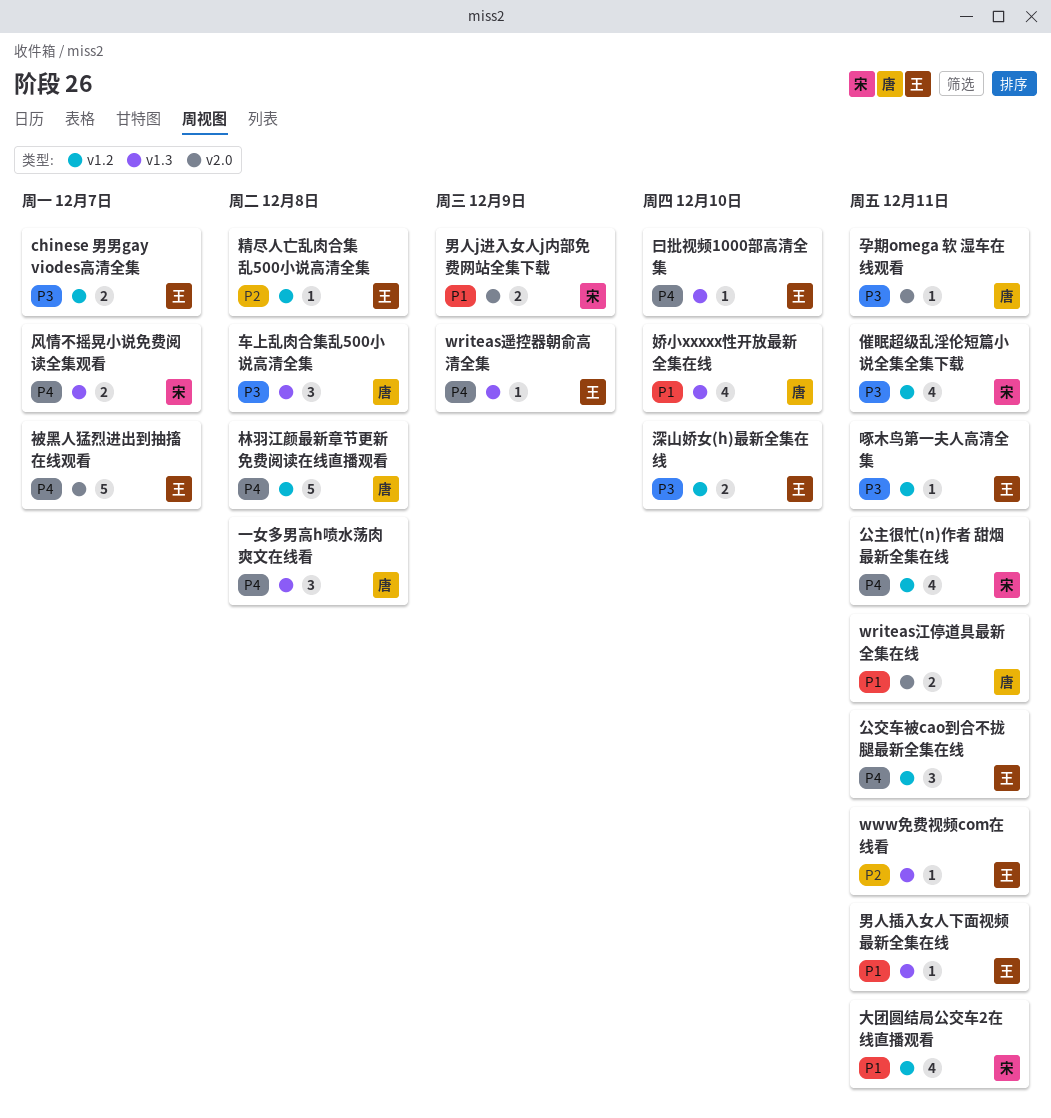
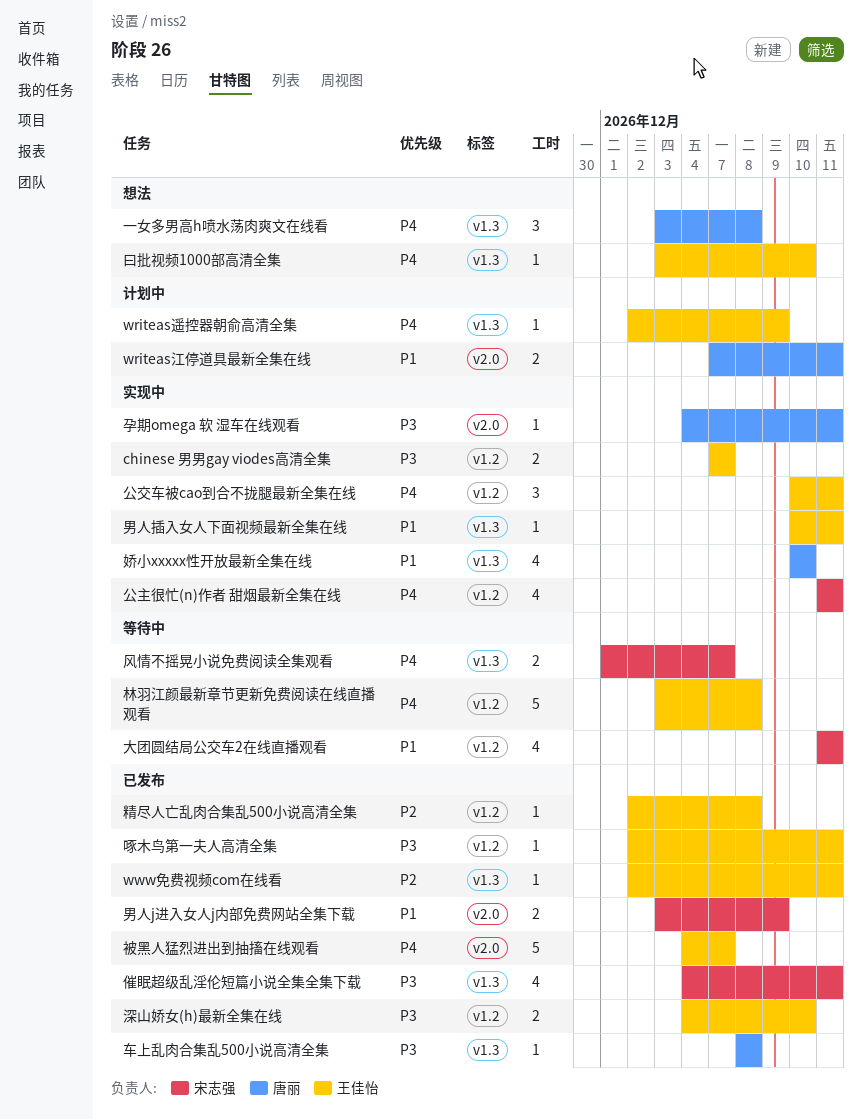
催眠超级乱淫伦短篇小说全集全集下载, label: v1.2 -> v1.3
林羽江颜最新章节更新免费阅读在线直播观看, owner: 唐丽 -> 王佳怡
车上乱肉合集乱500小说高清全集, estimate: 3 -> 1

